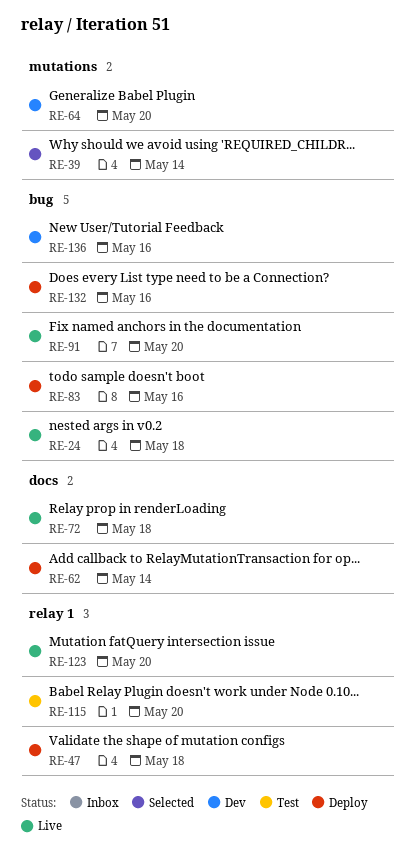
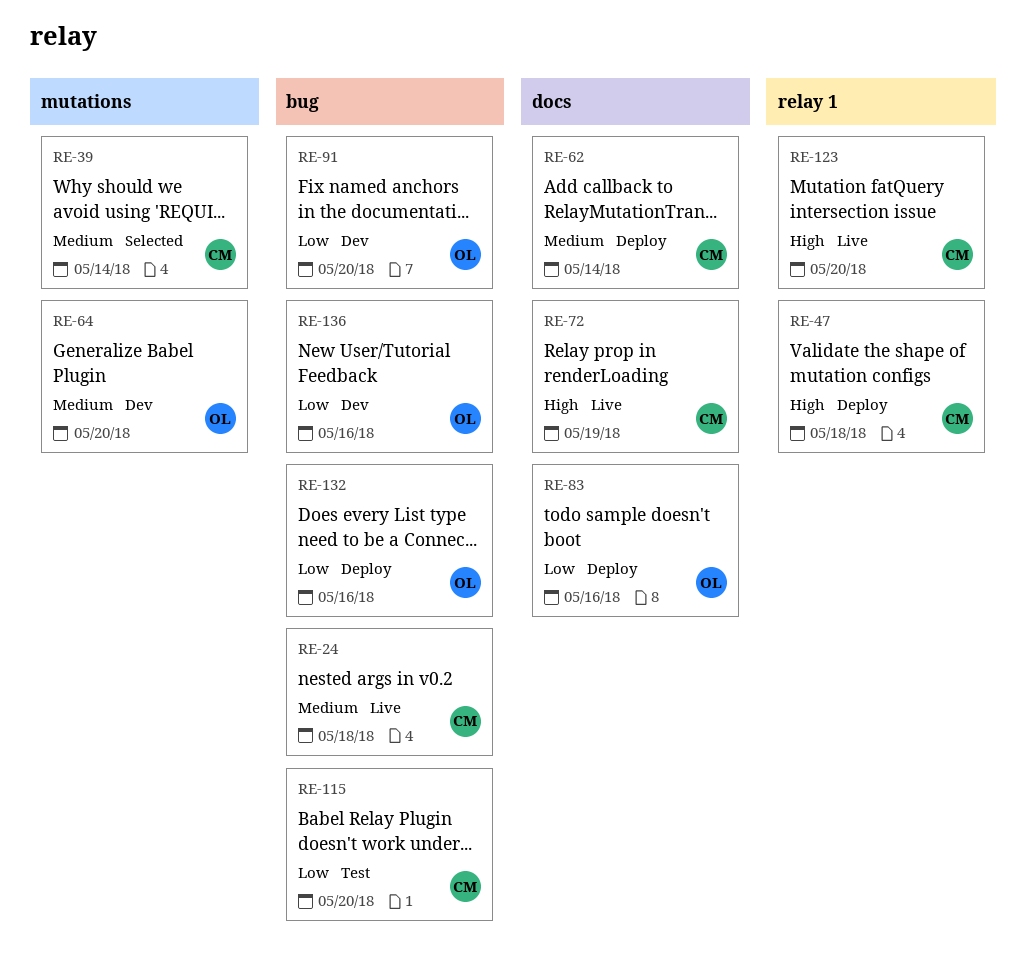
RE-72, due: May 18 -> May 19
RE-83, label: bug -> docs
RE-91, status: Live -> Dev
RE-115, label: relay 1 -> bug

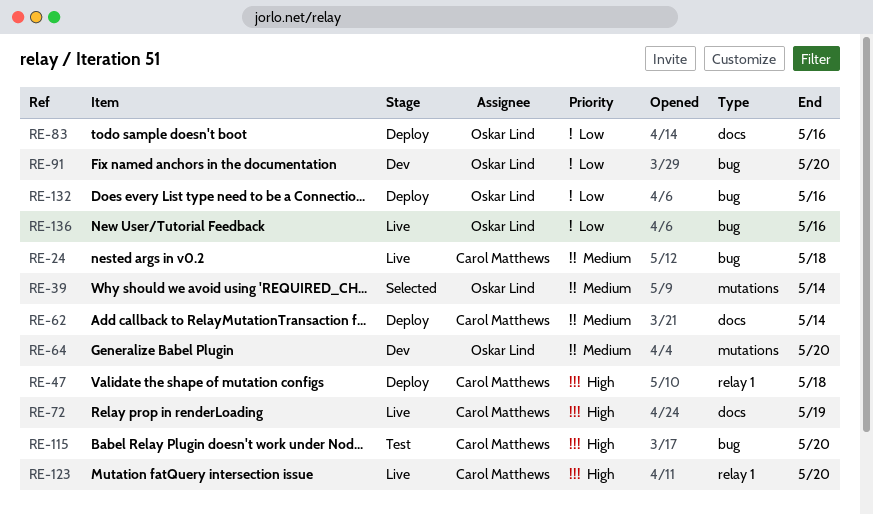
RE-39, owner: Carol Matthews -> Oskar Lind
RE-115, priority: Low -> High
RE-136, status: Dev -> Live

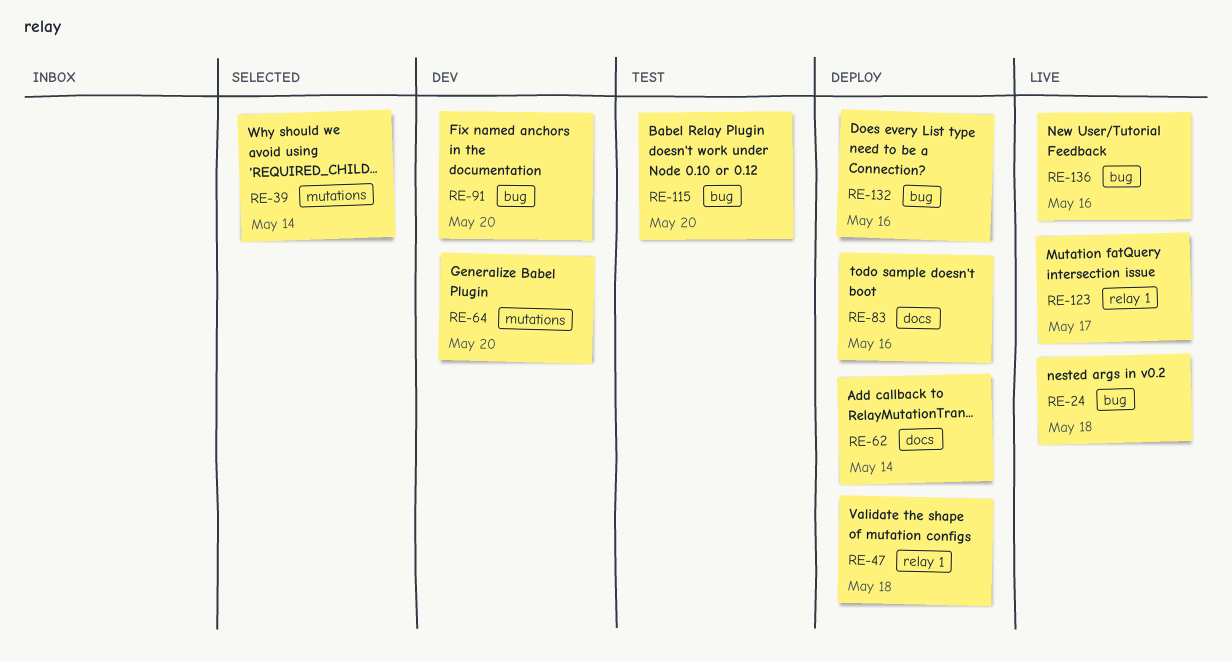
RE-72: present -> none
RE-123, due: May 20 -> May 17

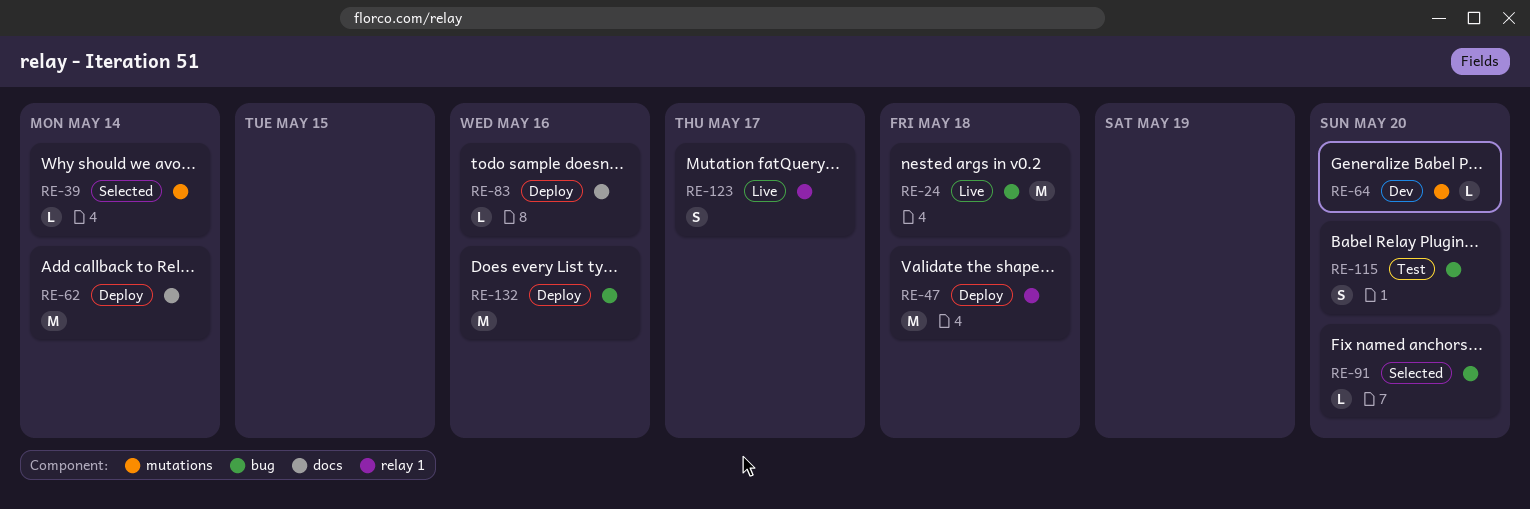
RE-91, status: Dev -> Selected
RE-136: present -> none

